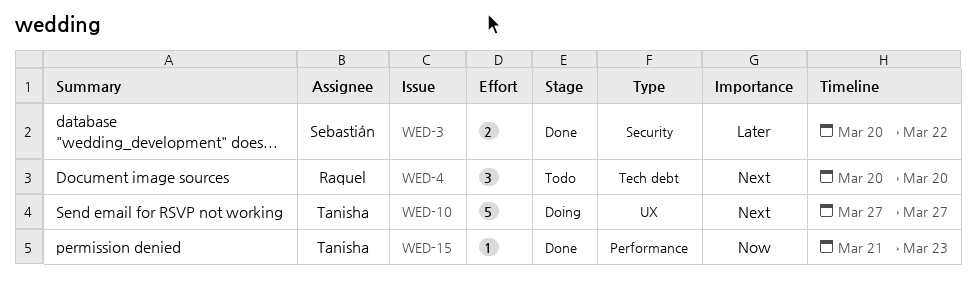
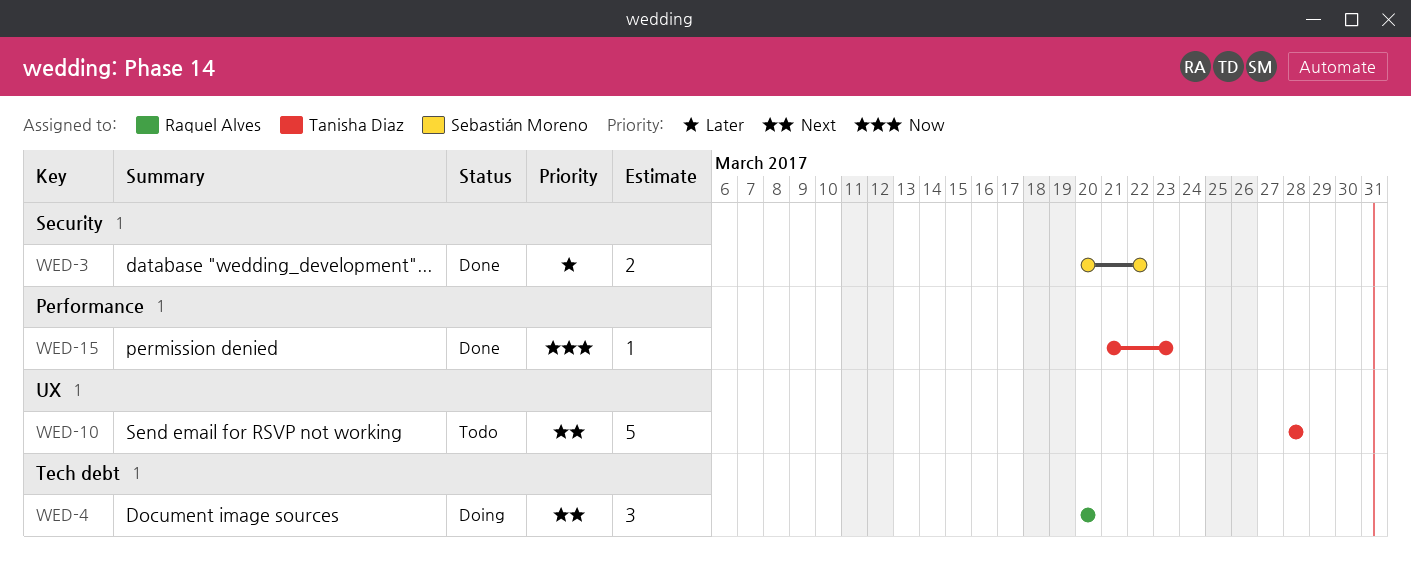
WED-4, status: Todo -> Doing
WED-10, status: Doing -> Todo
WED-10, start: Mar 27 -> Mar 28
WED-10, due: Mar 27 -> Mar 28

